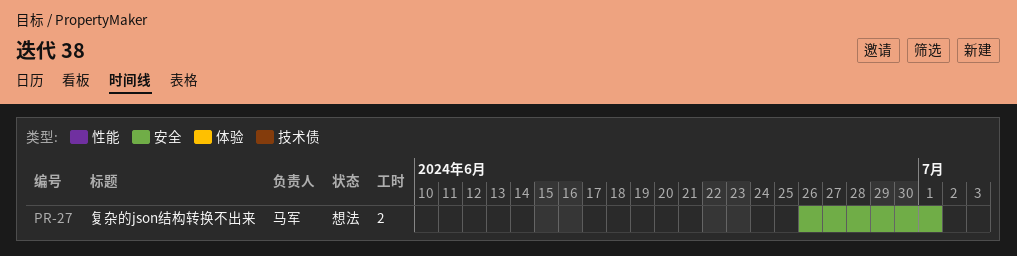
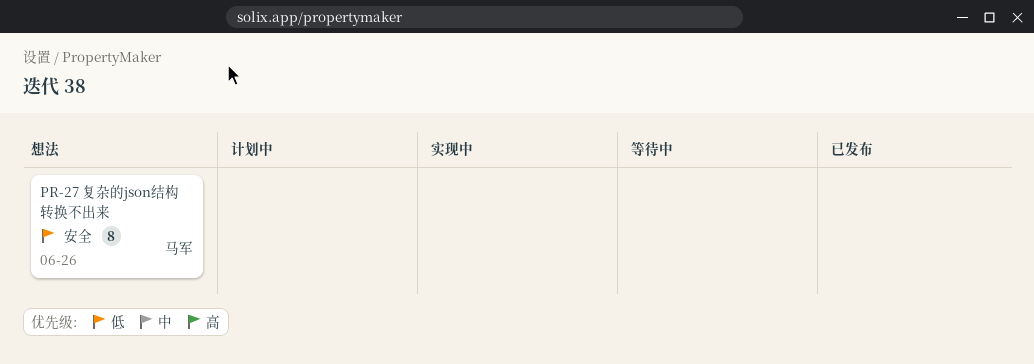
PR-27, estimate: 2 -> 8
PR-27, due: Jul 1 -> Jun 26

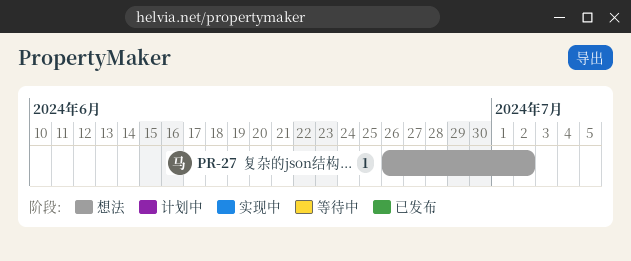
PR-27, estimate: 8 -> 1
PR-27, due: Jun 26 -> Jul 2

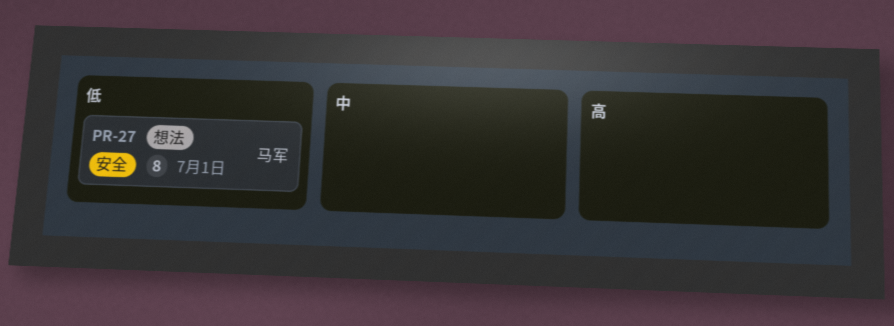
PR-27, estimate: 1 -> 8
PR-27, due: Jul 2 -> Jul 1

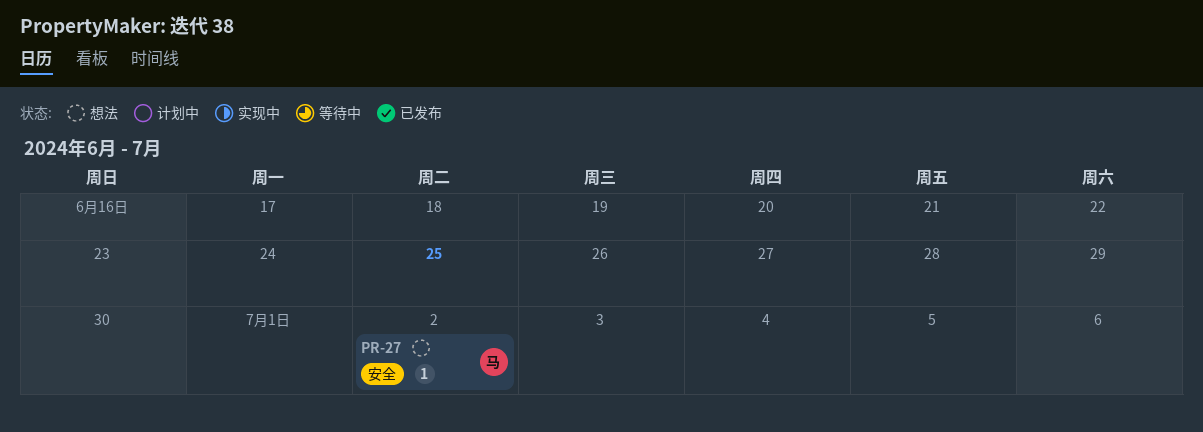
PR-27, estimate: 8 -> 1
PR-27, due: Jul 1 -> Jul 2

